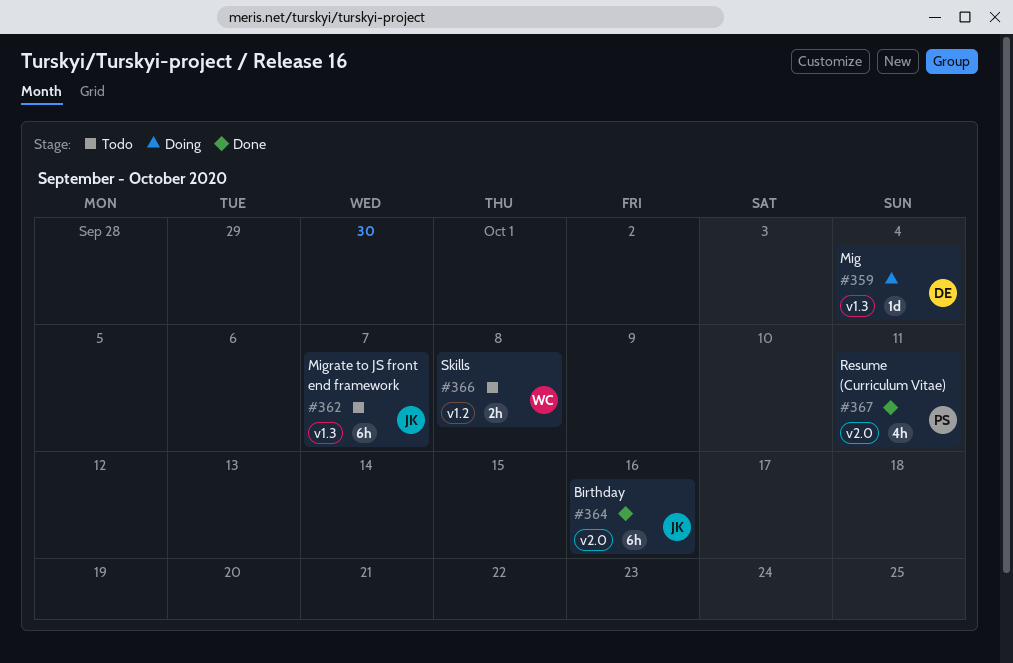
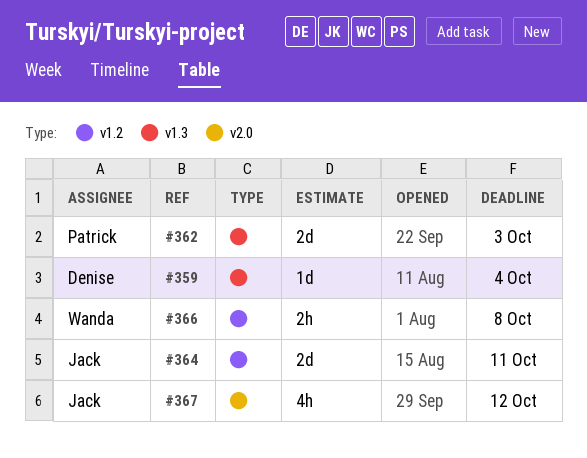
#362, owner: Jack -> Patrick
#362, estimate: 6h -> 2d
#362, due: Oct 7 -> Oct 3
#364, label: v2.0 -> v1.2
#364, estimate: 6h -> 2d
#364, due: Oct 16 -> Oct 11
#367, owner: Patrick -> Jack
#367, due: Oct 11 -> Oct 12

